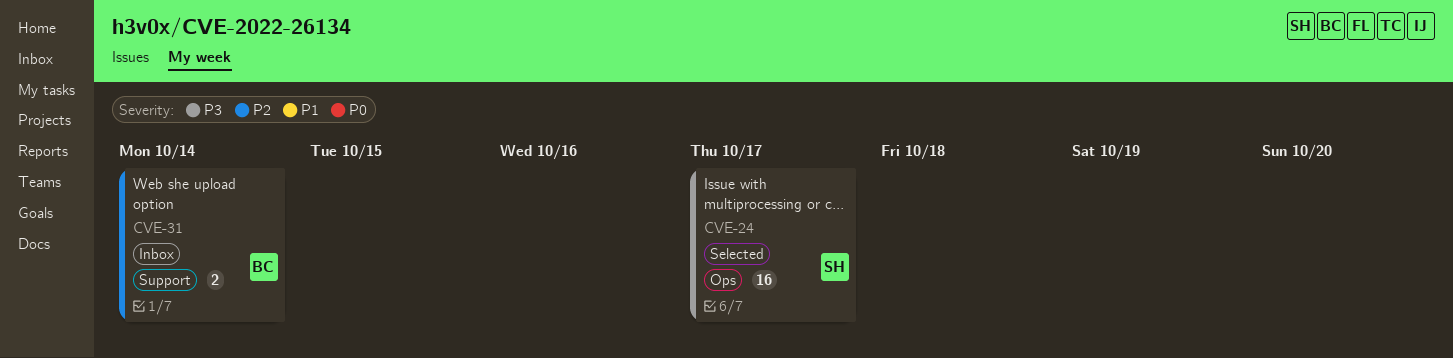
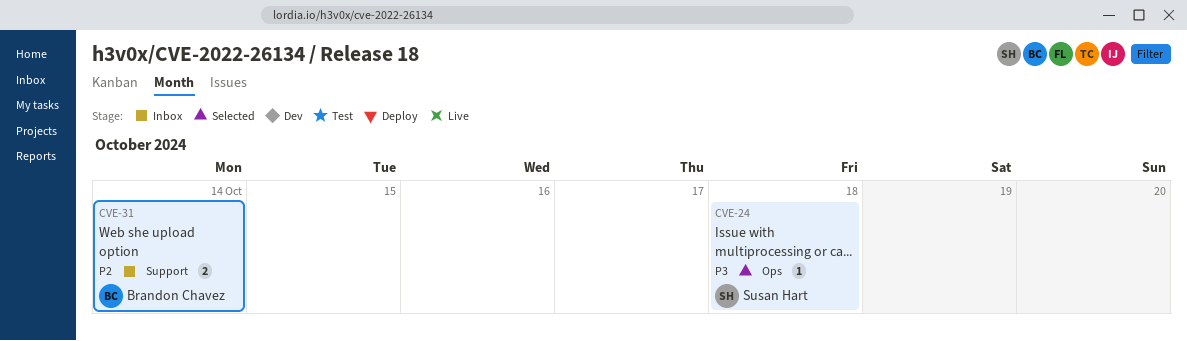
CVE-24, estimate: 16 -> 1
CVE-24, due: Oct 17 -> Oct 18

